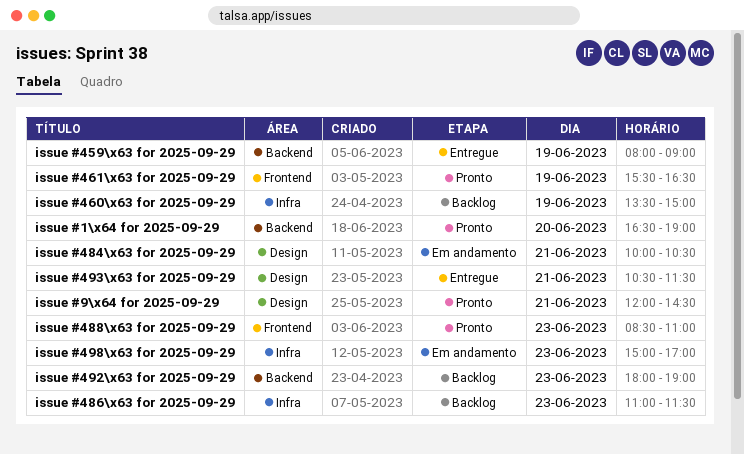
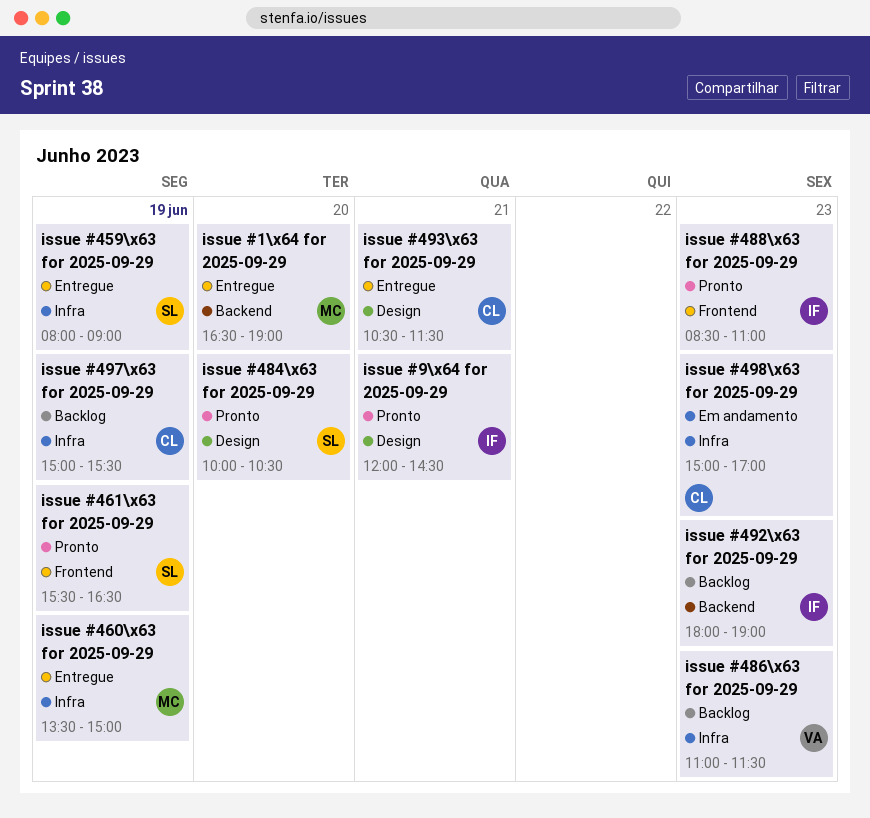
issue #1\x64 for 2025-09-29, status: Pronto -> Entregue
issue #459\x63 for 2025-09-29, label: Backend -> Infra
issue #460\x63 for 2025-09-29, status: Backlog -> Entregue
issue #484\x63 for 2025-09-29, status: Em andamento -> Pronto
issue #484\x63 for 2025-09-29, day: Jun 21 -> Jun 20
issue #497\x63 for 2025-09-29: none -> present

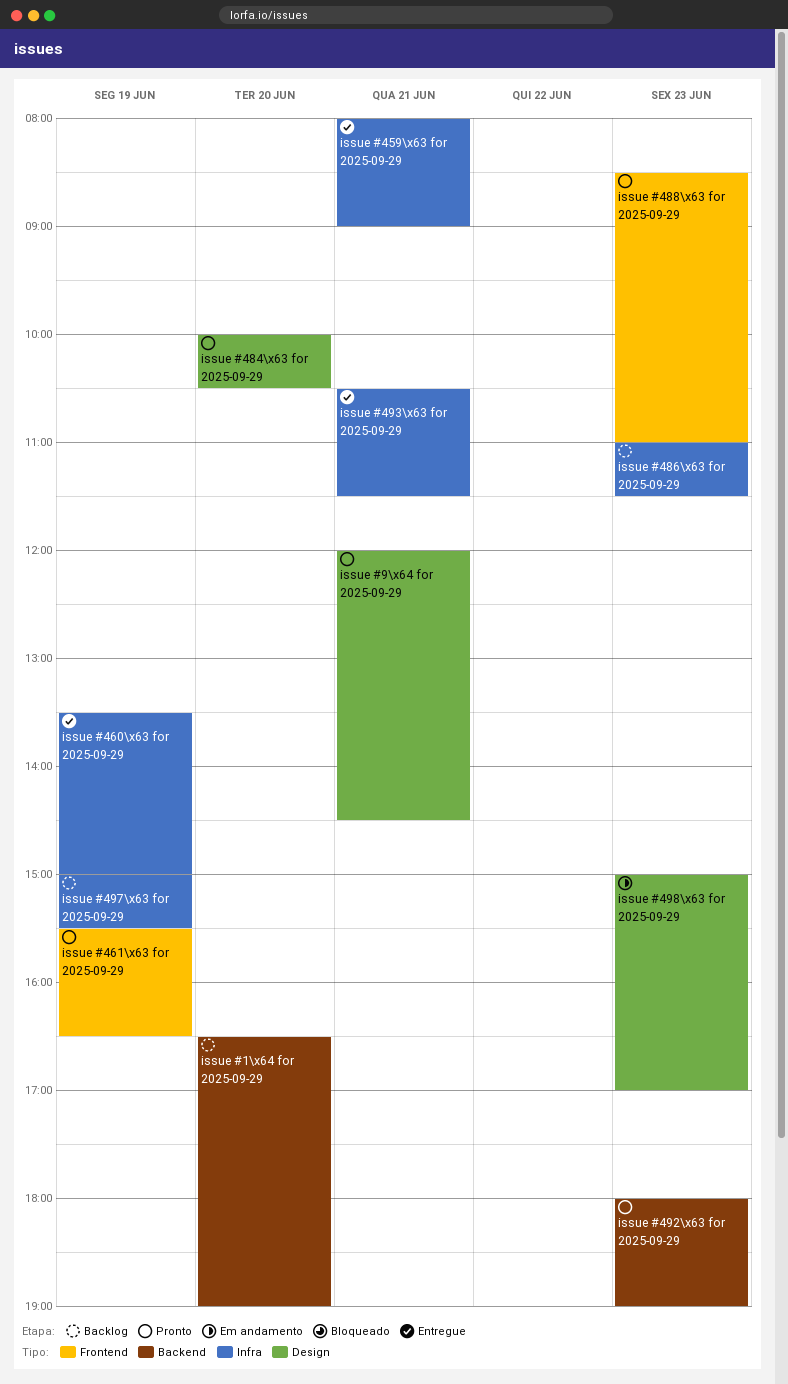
issue #1\x64 for 2025-09-29, status: Entregue -> Backlog
issue #459\x63 for 2025-09-29, day: Jun 19 -> Jun 21
issue #492\x63 for 2025-09-29, status: Backlog -> Pronto
issue #493\x63 for 2025-09-29, label: Design -> Infra
issue #498\x63 for 2025-09-29, label: Infra -> Design

